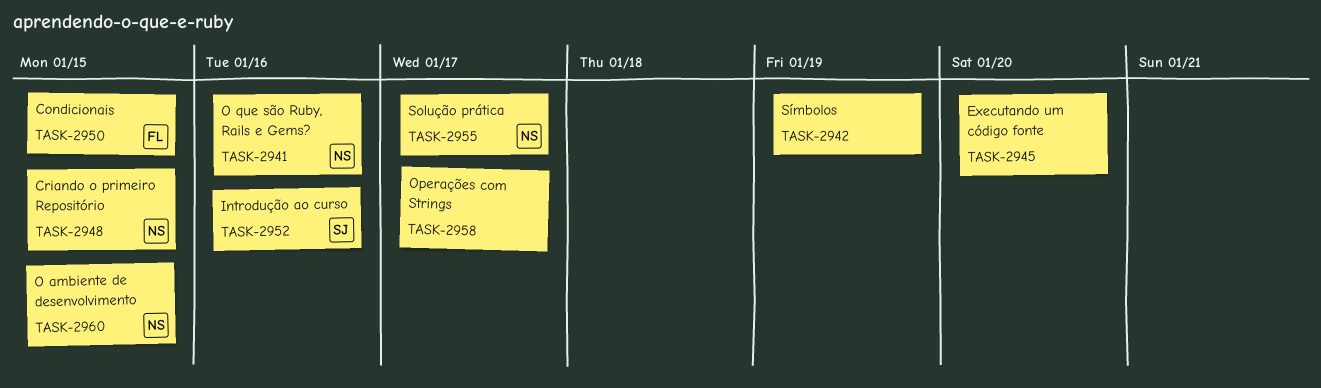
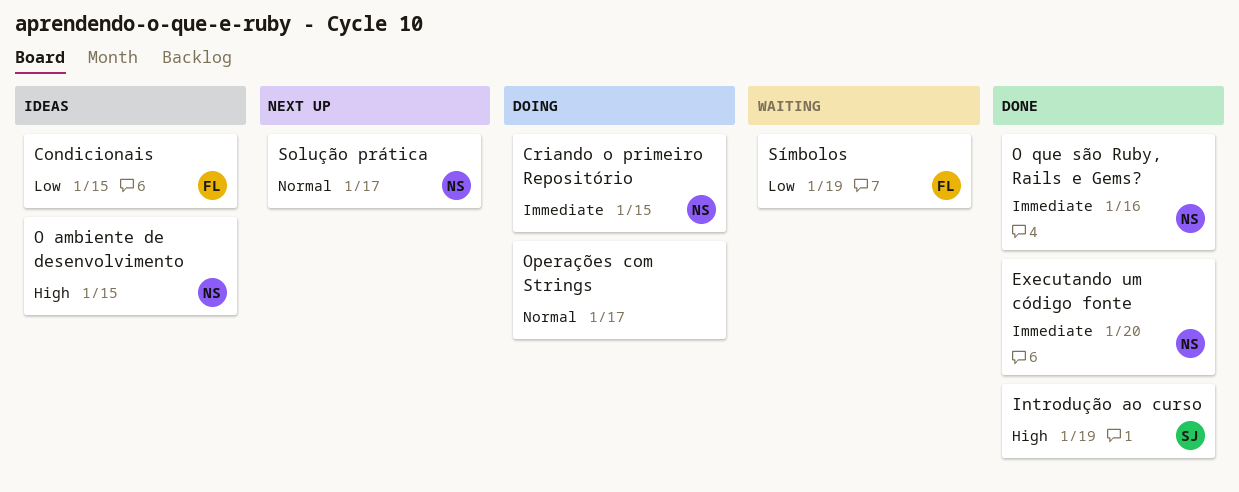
Executando um código fonte, owner: none -> NS
Introdução ao curso, due: Jan 16 -> Jan 19
Símbolos, owner: none -> FL

